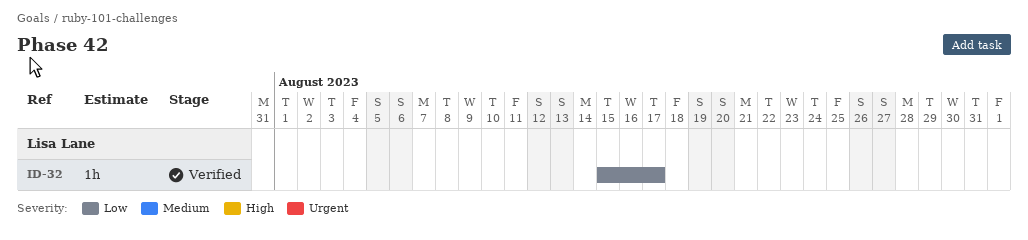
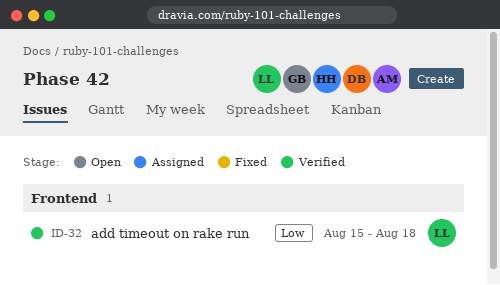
ID-32, due: Aug 17 -> Aug 18

